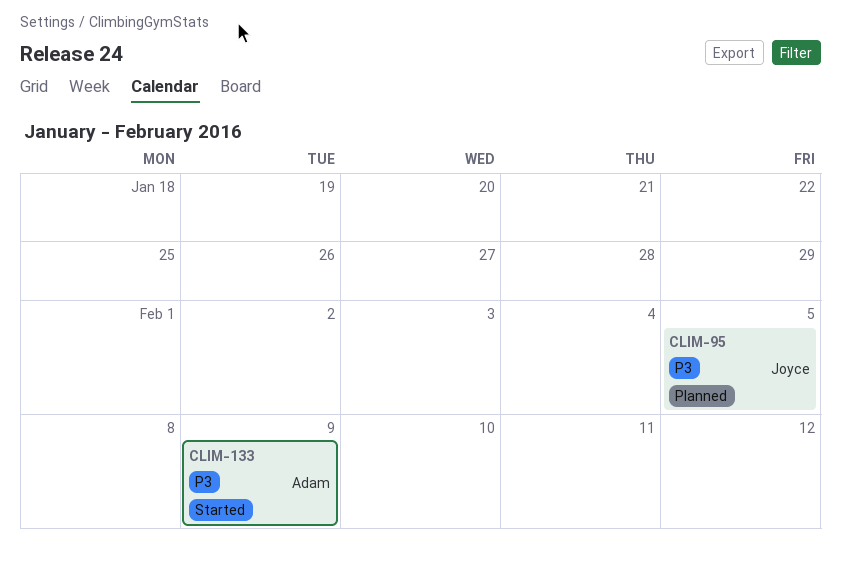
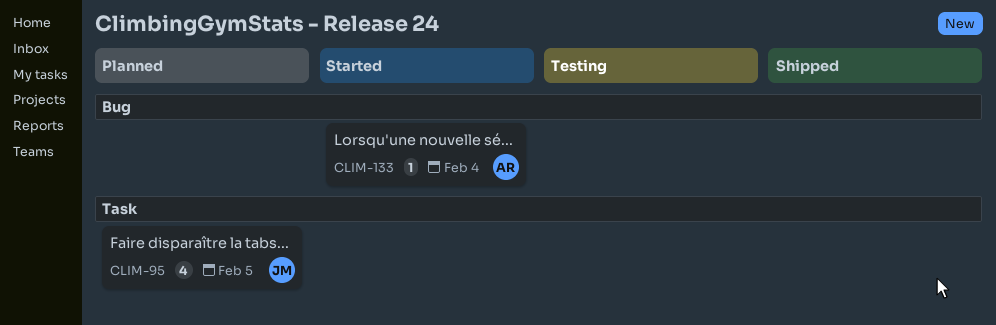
CLIM-133, due: Feb 9 -> Feb 4

